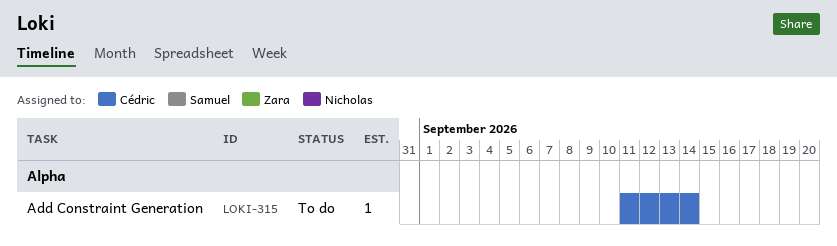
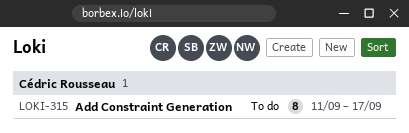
LOKI-315, estimate: 1 -> 8
LOKI-315, due: Sep 14 -> Sep 17

